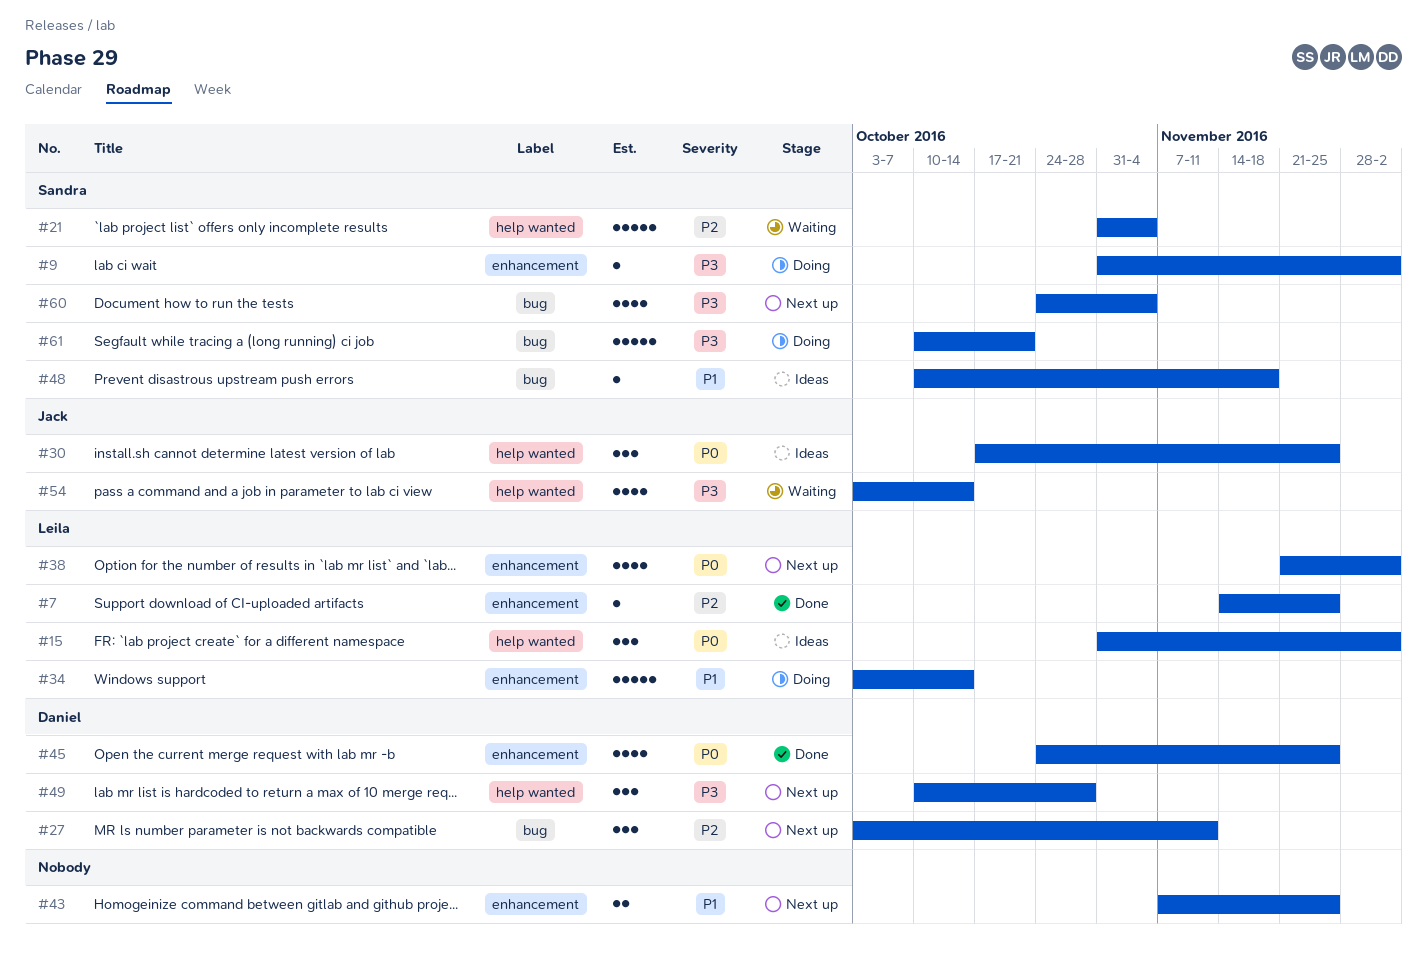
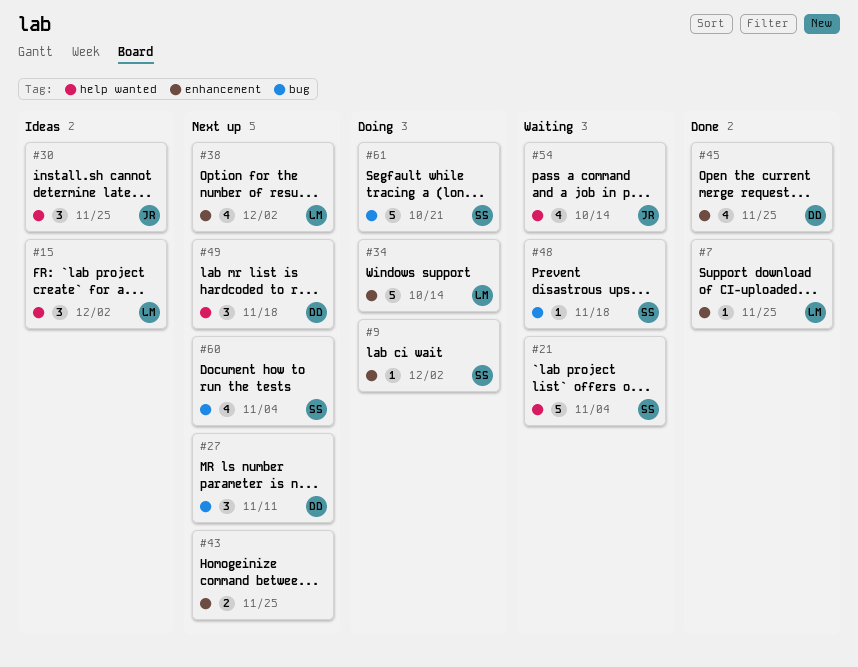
#48, status: Ideas -> Waiting
#49, due: Oct 28 -> Nov 18

